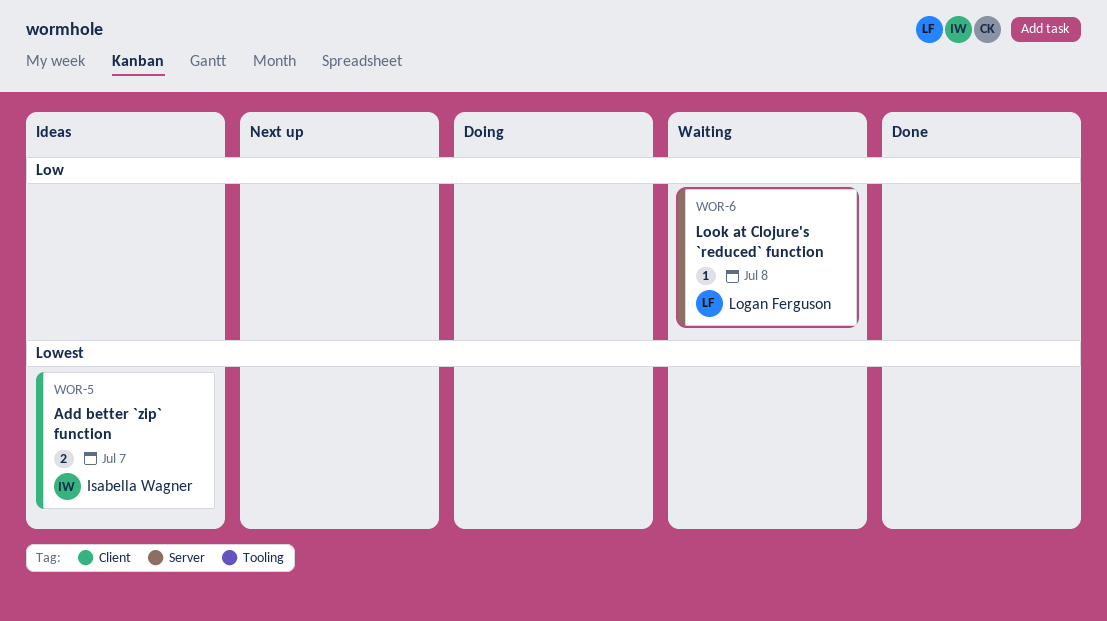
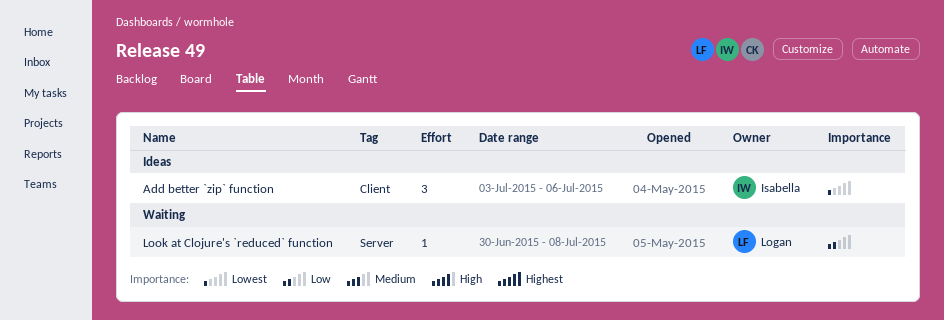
Add better `zip` function, estimate: 2 -> 3
Add better `zip` function, due: Jul 7 -> Jul 6

